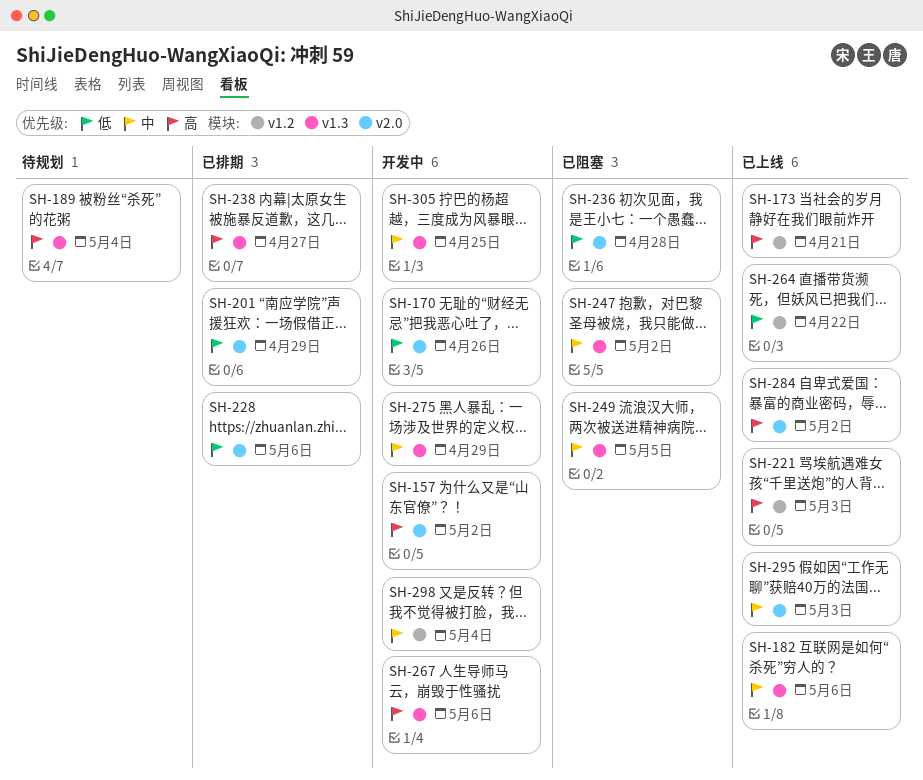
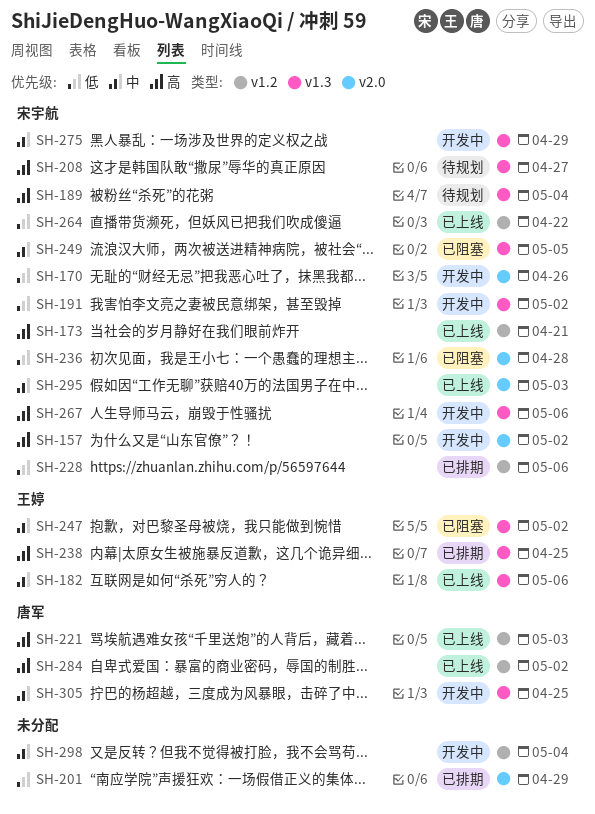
SH-191: none -> present
SH-208: none -> present
SH-228, label: v2.0 -> v1.2
SH-238, due: Apr 27 -> Apr 25
SH-284, label: v2.0 -> v1.2

